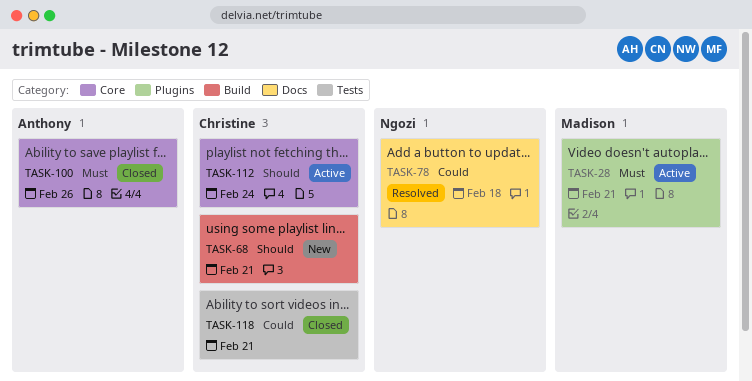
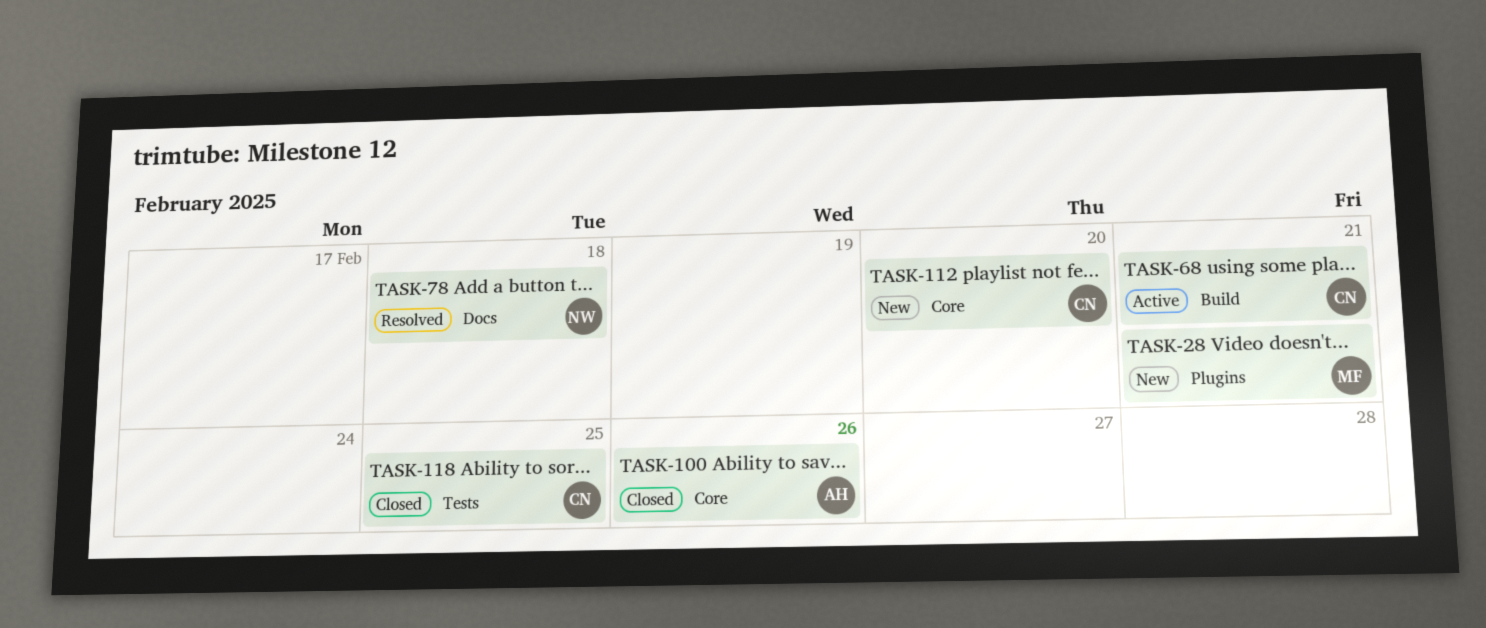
TASK-28, status: Active -> New
TASK-68, status: New -> Active
TASK-112, status: Active -> New
TASK-112, due: Feb 24 -> Feb 20
TASK-118, due: Feb 21 -> Feb 25

